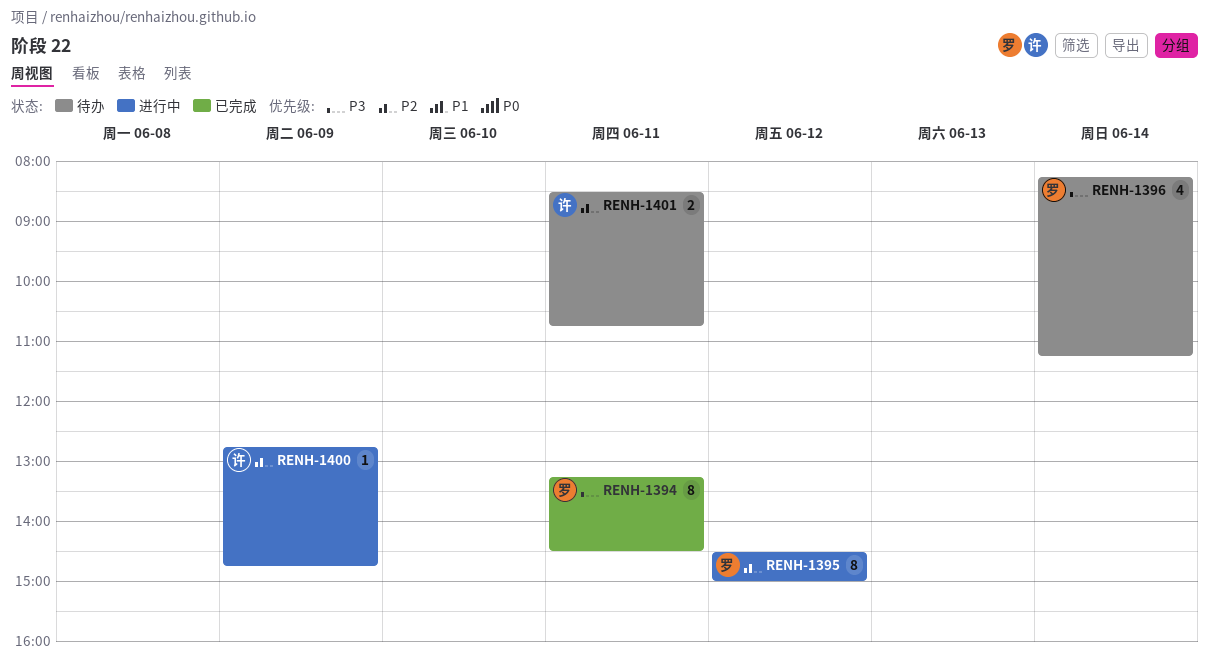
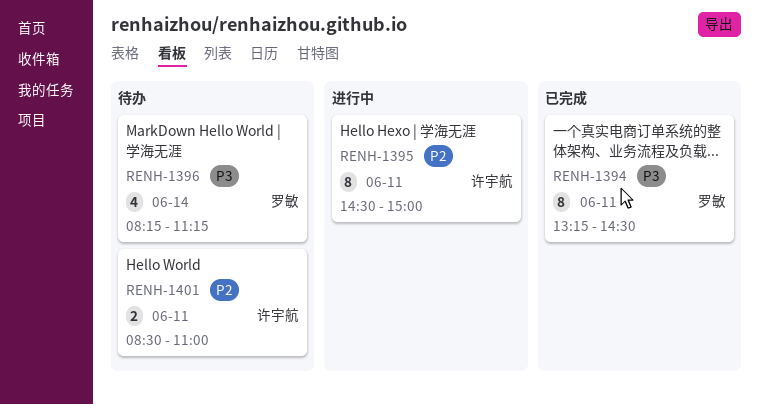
RENH-1395, owner: 罗敏 -> 许宇航
RENH-1395, day: Jun 12 -> Jun 11
RENH-1400: present -> none
RENH-1401, ends: 10:45 -> 11:00

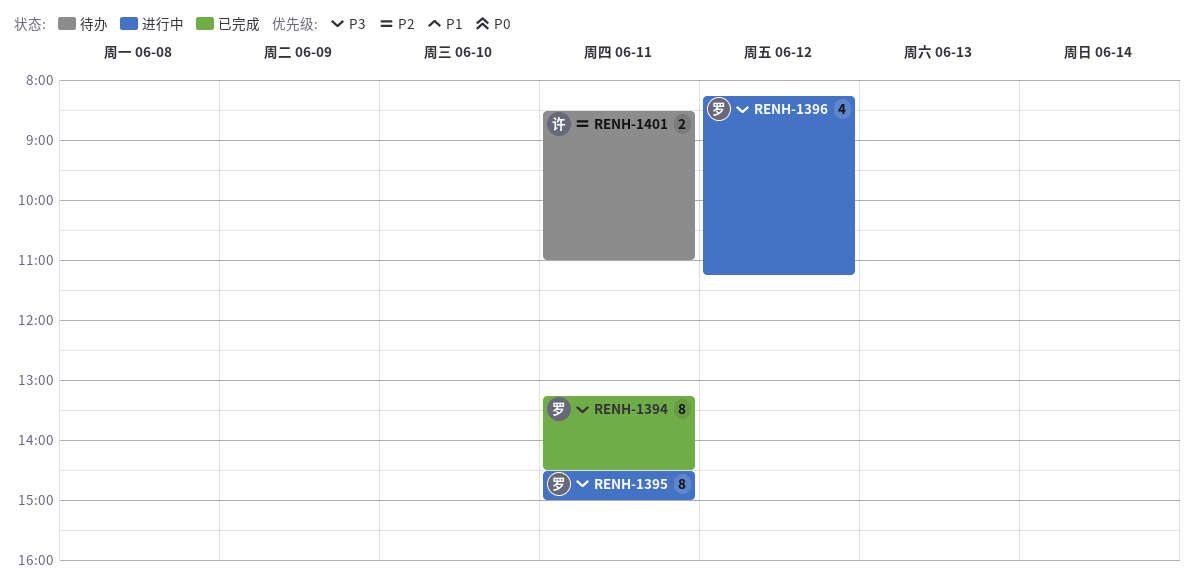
RENH-1395, owner: 许宇航 -> 罗敏
RENH-1395, priority: P2 -> P3
RENH-1396, status: 待办 -> 进行中
RENH-1396, day: Jun 14 -> Jun 12

